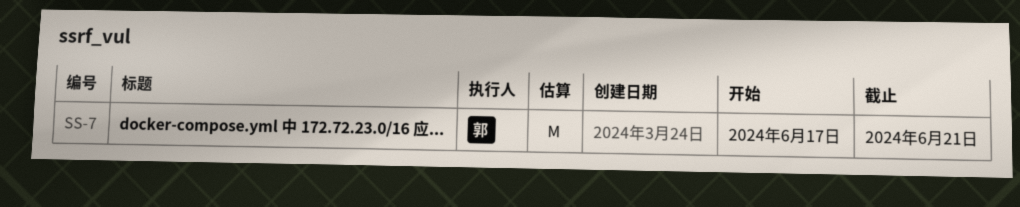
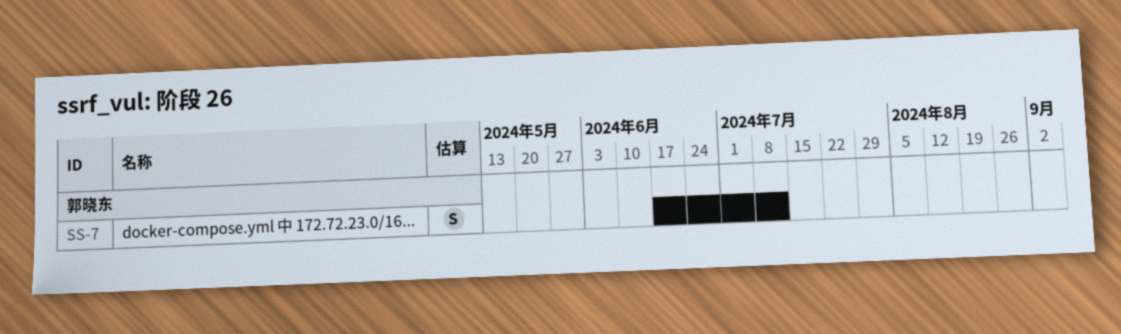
SS-7, estimate: M -> S
SS-7, due: Jun 21 -> Jul 12

